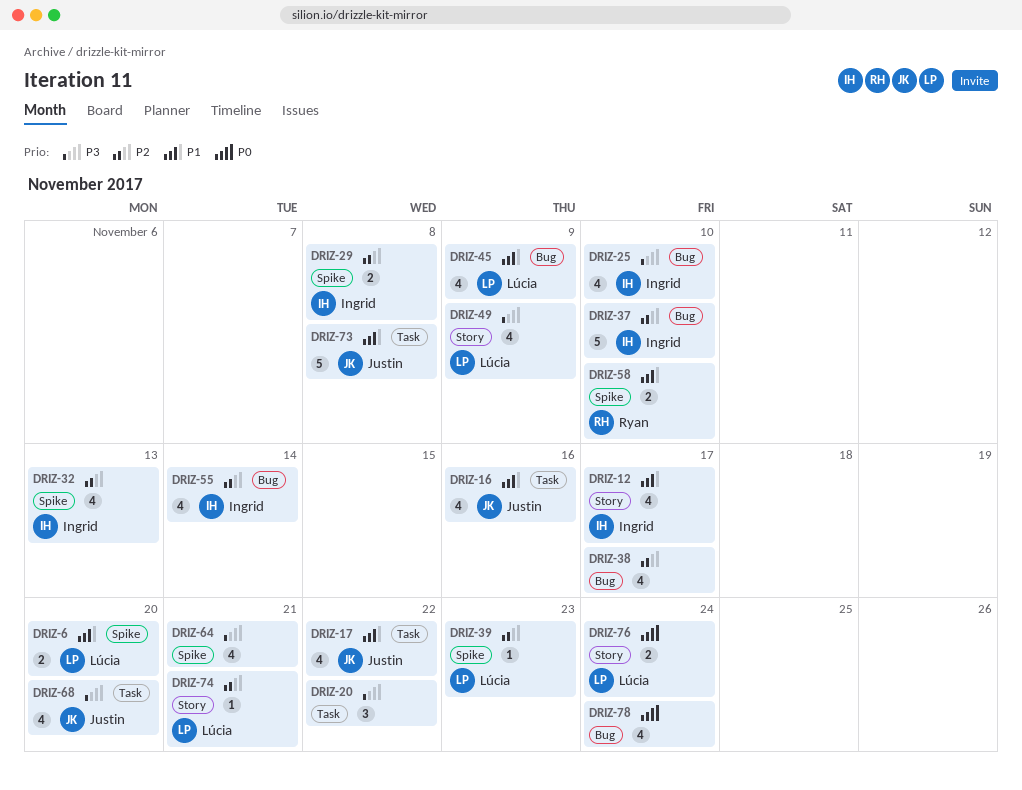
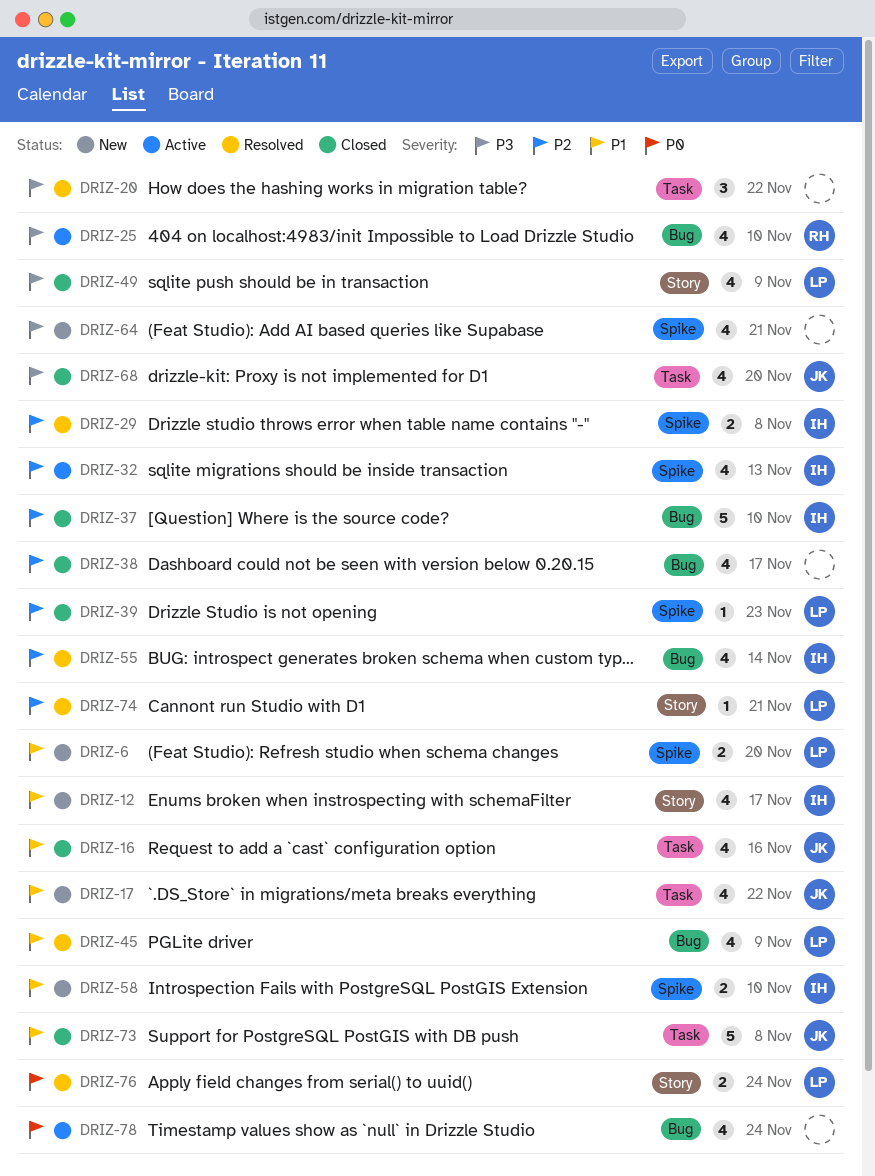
DRIZ-25, owner: Ingrid -> Ryan
DRIZ-58, owner: Ryan -> Ingrid

